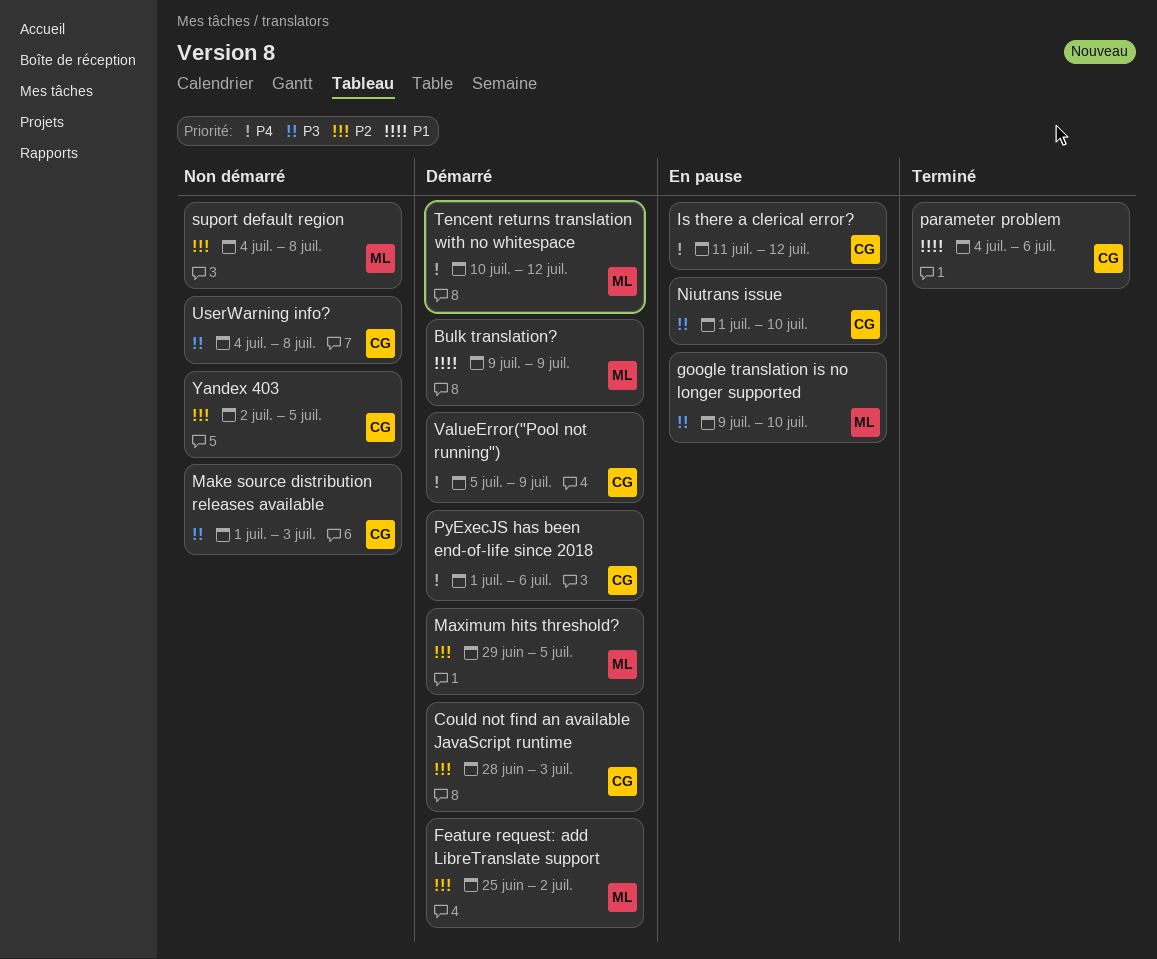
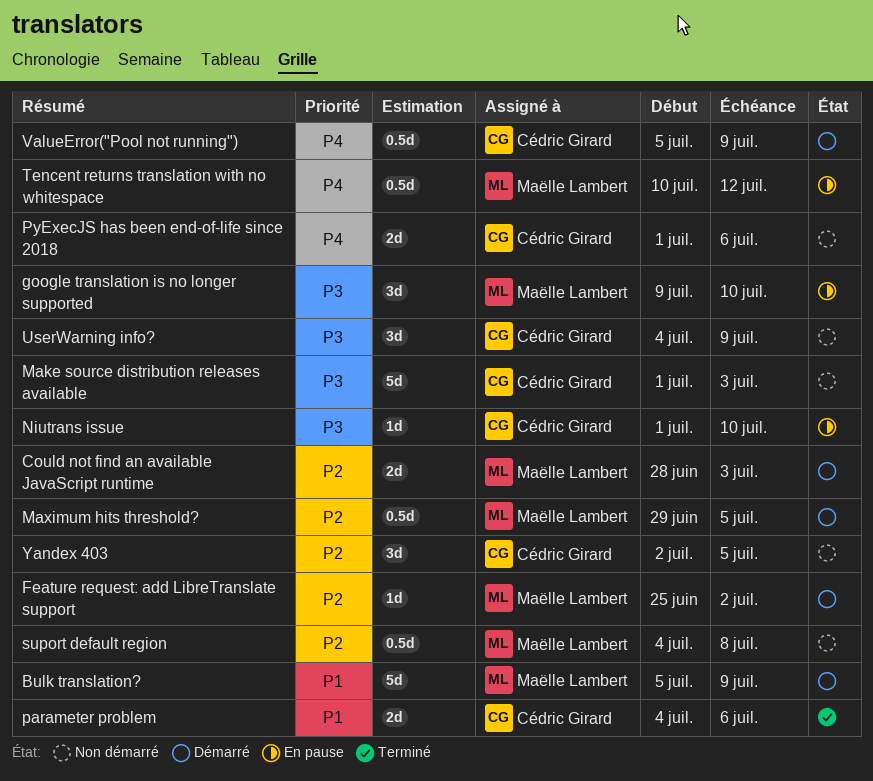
Bulk translation?, start: Jul 9 -> Jul 5
Could not find an available JavaScript runtime, owner: Cédric Girard -> Maëlle Lambert
Is there a clerical error?: present -> none
PyExecJS has been end-of-life since 2018, status: Démarré -> Non démarré
Tencent returns translation with no whitespace, status: Démarré -> En pause
UserWarning info?, due: Jul 8 -> Jul 9

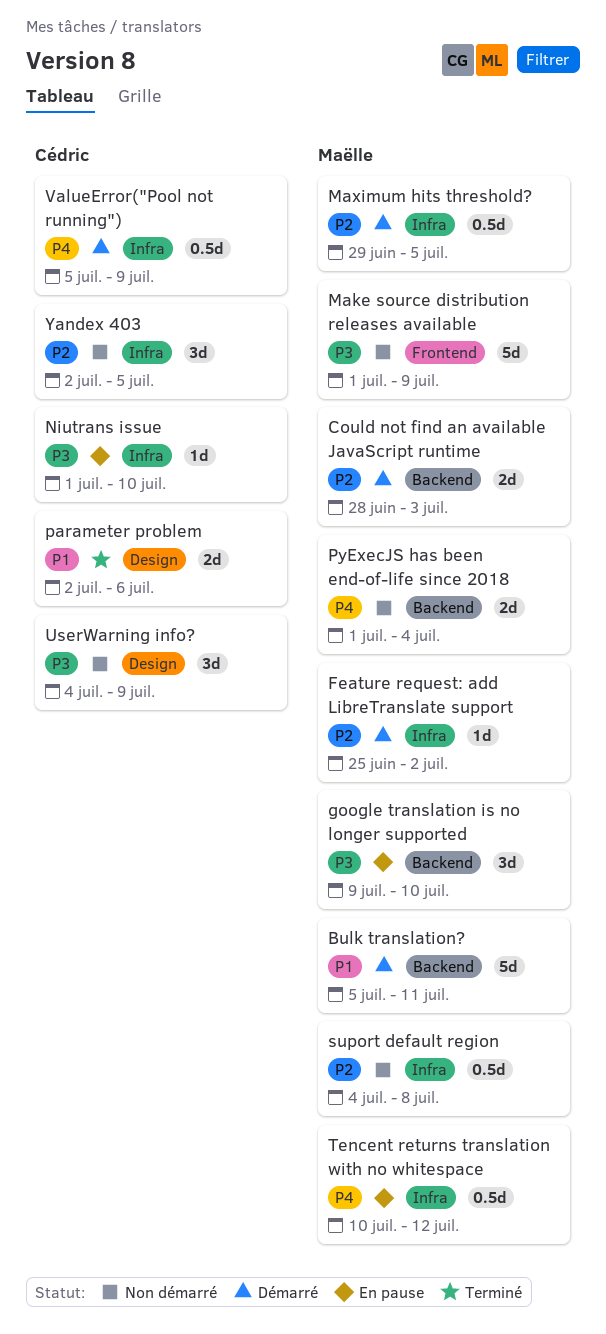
Bulk translation?, due: Jul 9 -> Jul 11
Make source distribution releases available, owner: Cédric Girard -> Maëlle Lambert
Make source distribution releases available, due: Jul 3 -> Jul 9
parameter problem, start: Jul 4 -> Jul 2
PyExecJS has been end-of-life since 2018, owner: Cédric Girard -> Maëlle Lambert
PyExecJS has been end-of-life since 2018, due: Jul 6 -> Jul 4

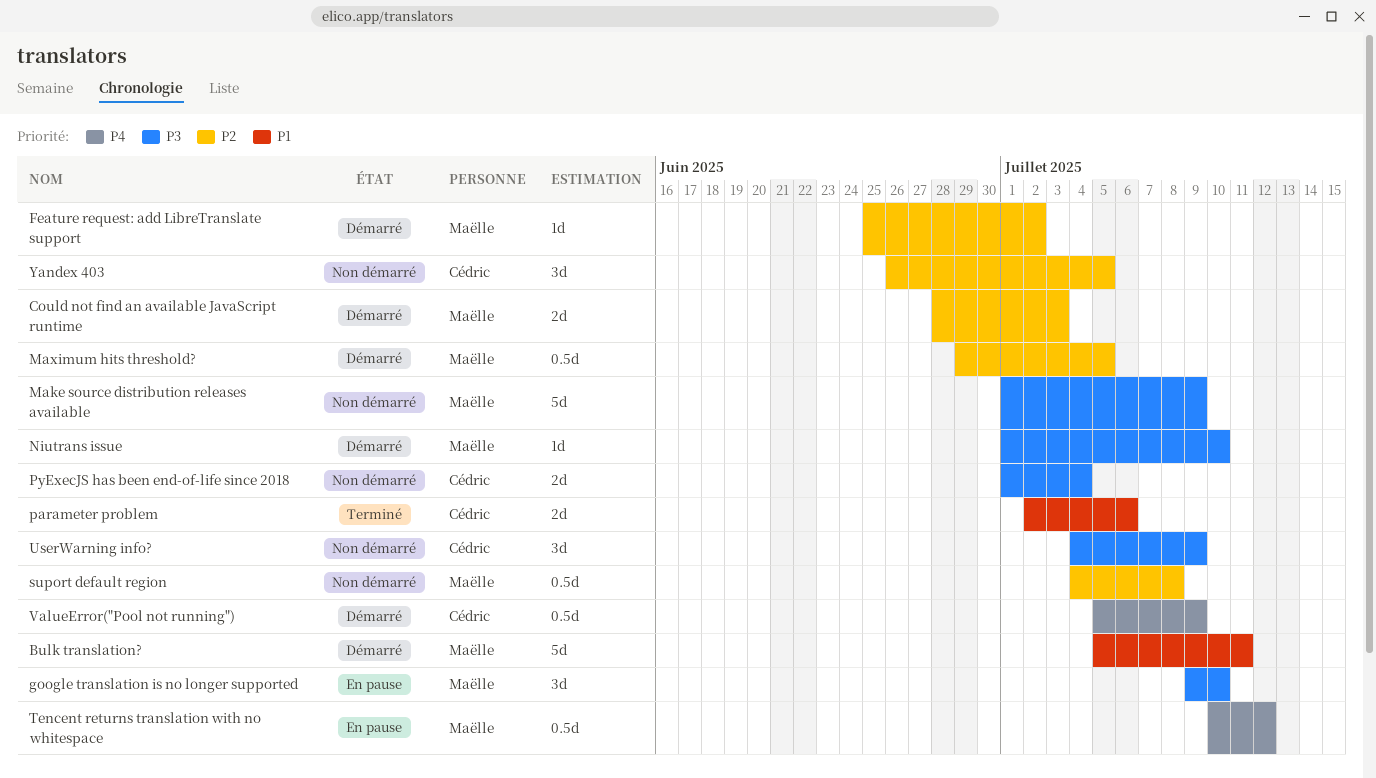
Niutrans issue, status: En pause -> Démarré
Niutrans issue, owner: Cédric -> Maëlle
PyExecJS has been end-of-life since 2018, owner: Maëlle -> Cédric
PyExecJS has been end-of-life since 2018, priority: P4 -> P3
Yandex 403, start: Jul 2 -> Jun 26

